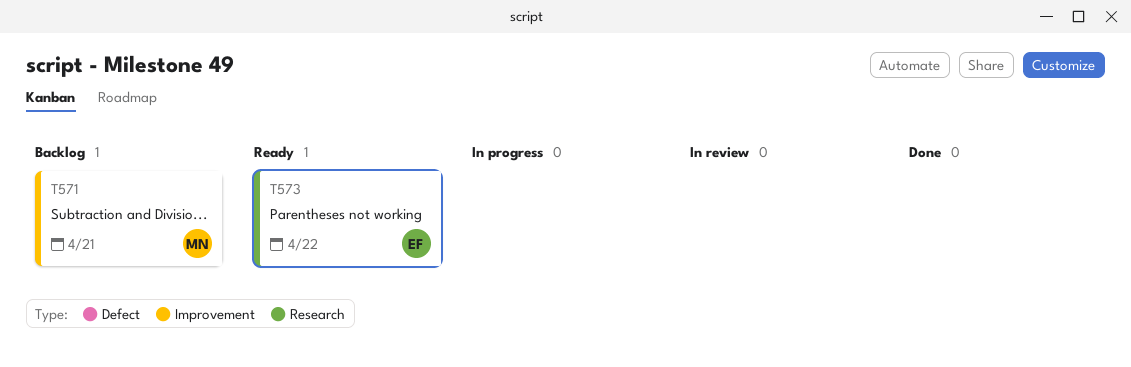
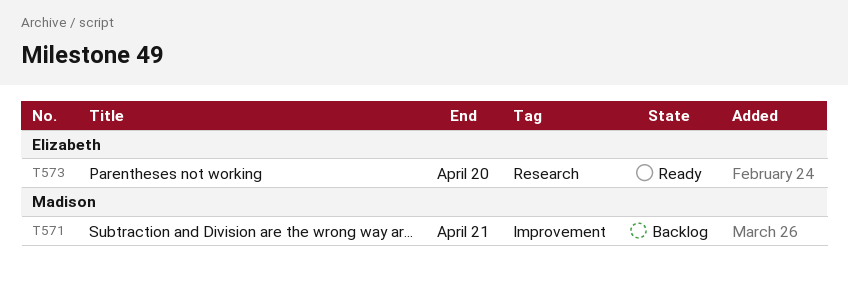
T573, due: Apr 22 -> Apr 20

